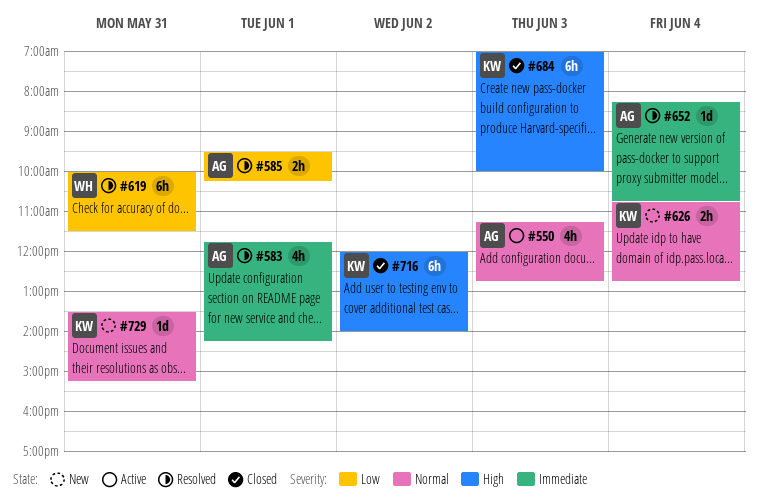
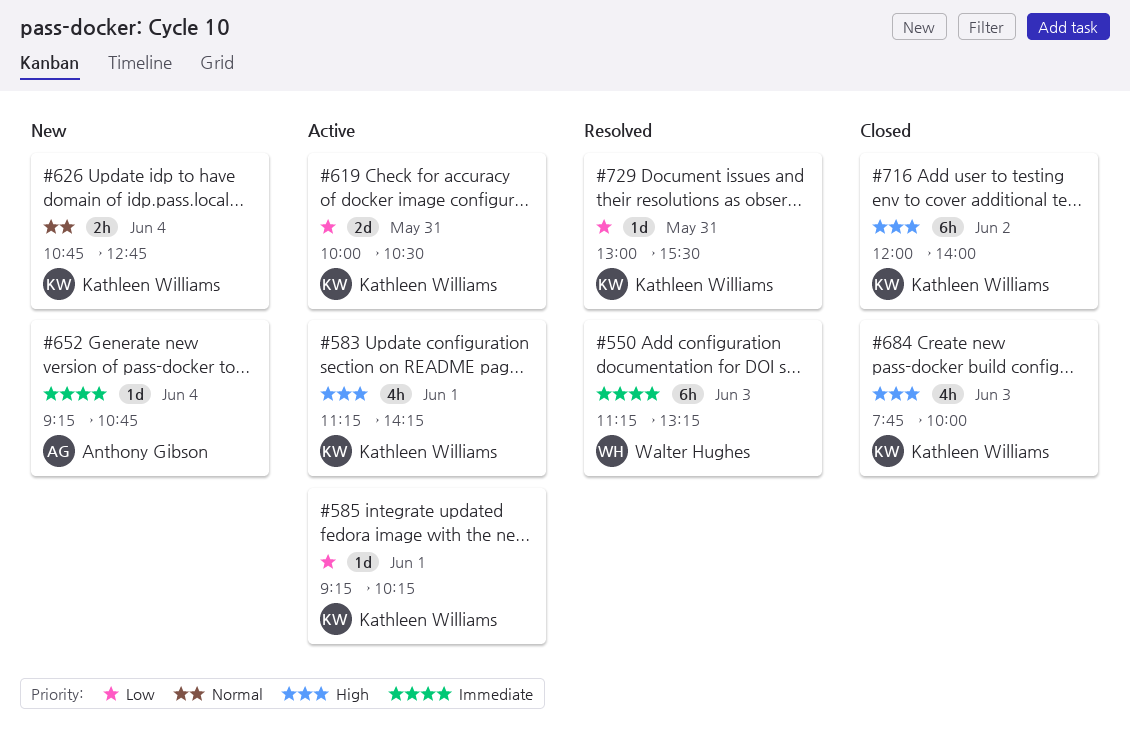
#550, status: Active -> Resolved
#550, owner: Anthony Gibson -> Walter Hughes
#550, priority: Normal -> Immediate
#550, estimate: 4h -> 6h
#550, ends: 12:45 -> 13:15
#583, status: Resolved -> Active
#583, owner: Anthony Gibson -> Kathleen Williams
#583, priority: Immediate -> High
#583, begins: 11:45 -> 11:15
#585, status: Resolved -> Active
#585, owner: Anthony Gibson -> Kathleen Williams
#585, estimate: 2h -> 1d
#585, begins: 09:30 -> 09:15
#619, status: Resolved -> Active
#619, owner: Walter Hughes -> Kathleen Williams
#619, estimate: 6h -> 2d
#619, ends: 11:30 -> 10:30
#652, status: Resolved -> New
#652, begins: 08:15 -> 09:15
#684, estimate: 6h -> 4h
#684, begins: 07:00 -> 07:45
#729, status: New -> Resolved
#729, priority: Normal -> Low
#729, begins: 13:30 -> 13:00
#729, ends: 15:15 -> 15:30

